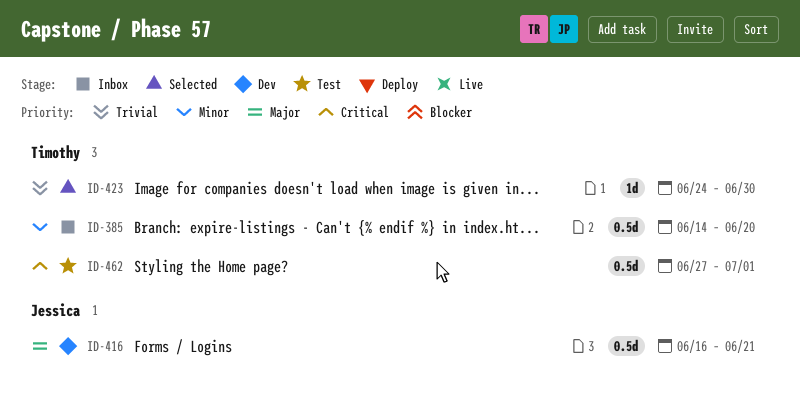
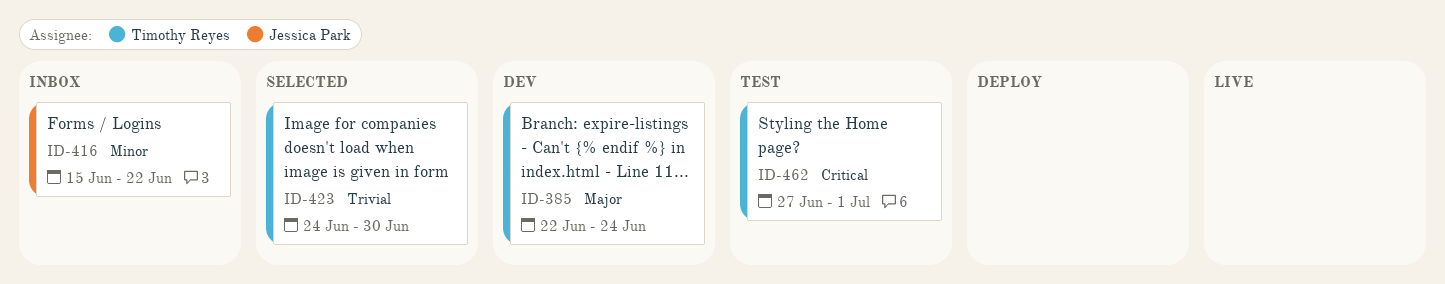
ID-385, status: Inbox -> Dev
ID-385, priority: Minor -> Major
ID-385, start: Jun 14 -> Jun 22
ID-385, due: Jun 20 -> Jun 24
ID-416, status: Dev -> Inbox
ID-416, priority: Major -> Minor
ID-416, start: Jun 16 -> Jun 15
ID-416, due: Jun 21 -> Jun 22

